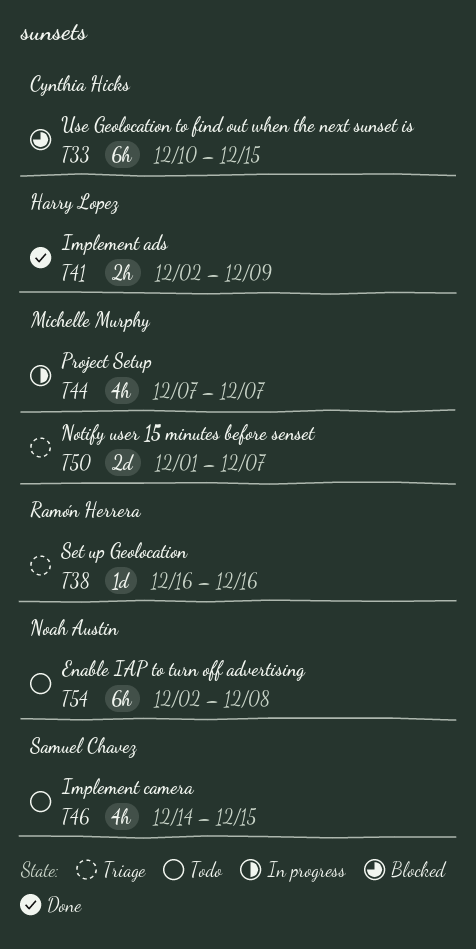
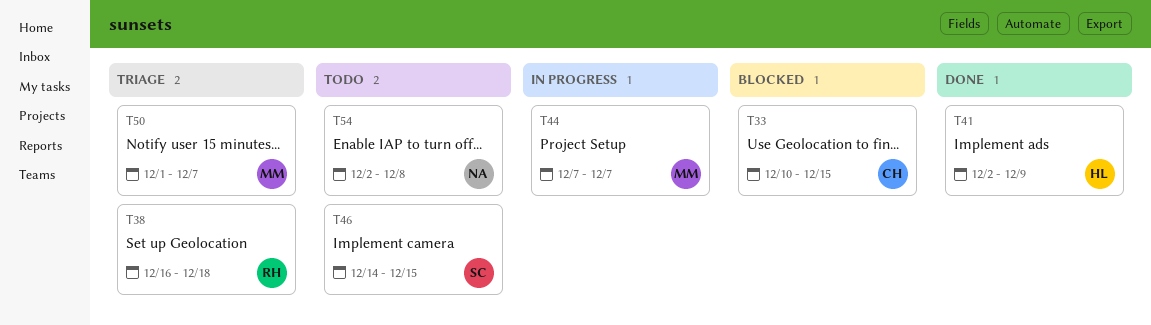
T38, due: Dec 16 -> Dec 18

